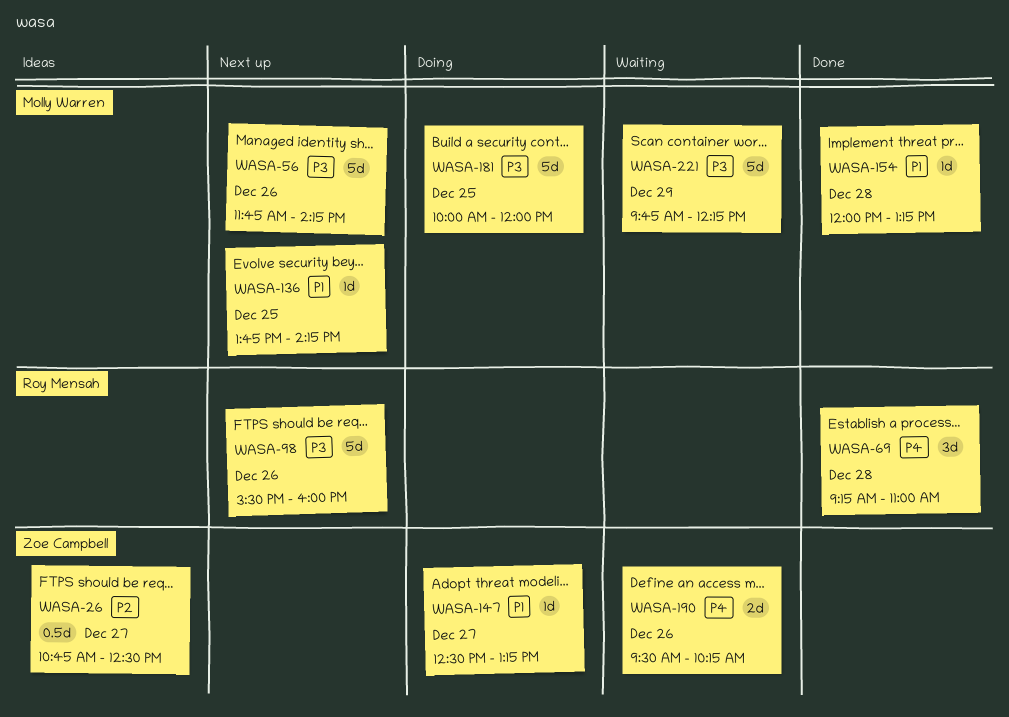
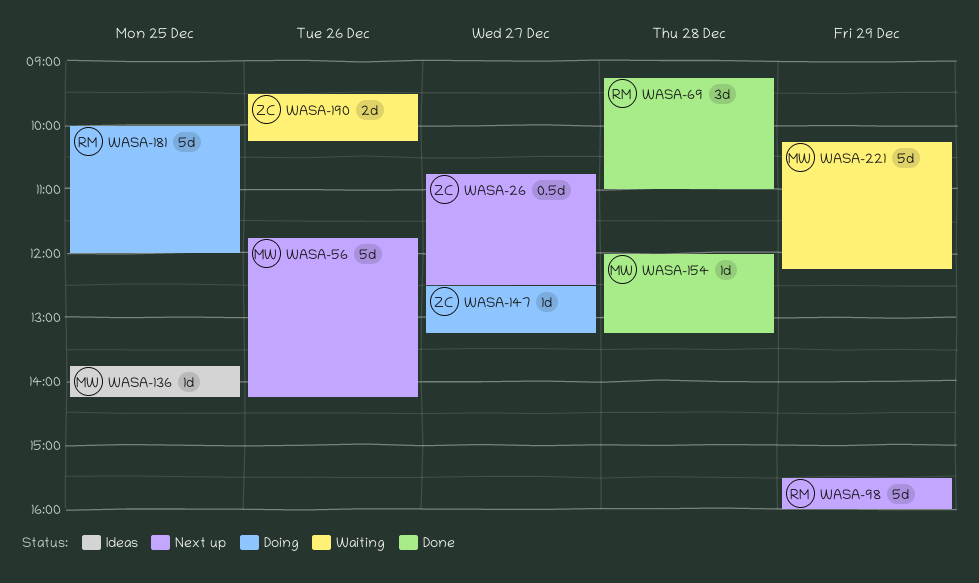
WASA-26, status: Ideas -> Next up
WASA-98, day: Dec 26 -> Dec 29
WASA-136, status: Next up -> Ideas
WASA-181, owner: Molly Warren -> Roy Mensah
WASA-221, begins: 09:45 -> 10:15

